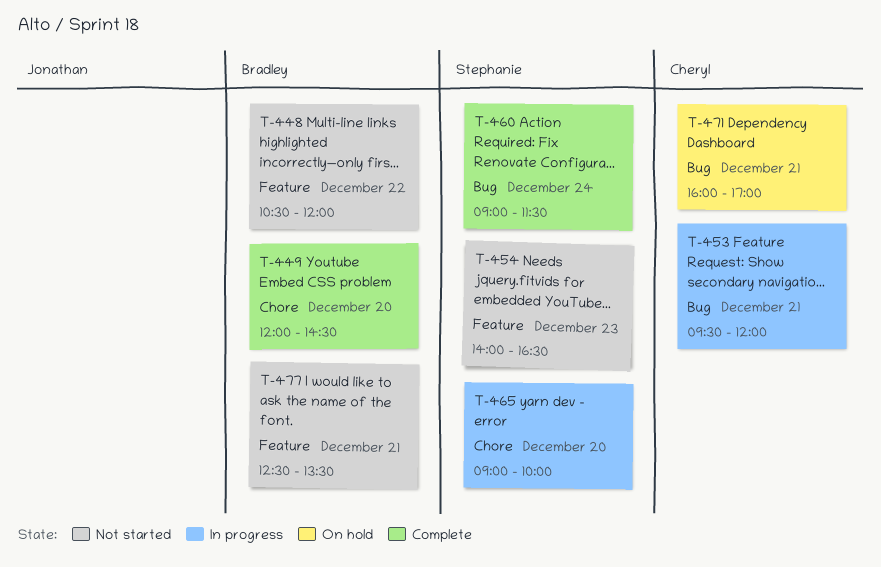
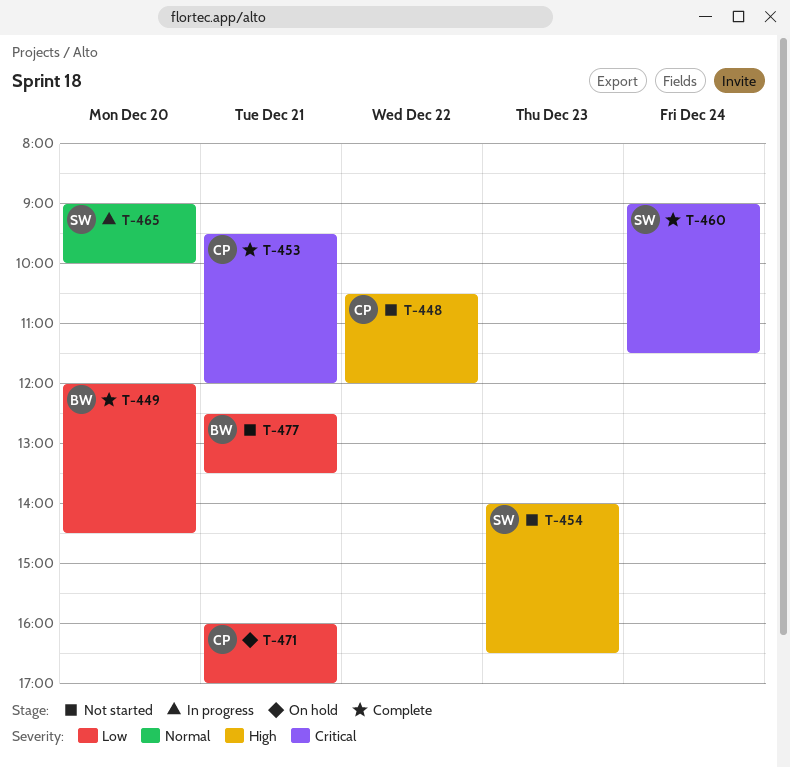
T-448, owner: Bradley -> Cheryl
T-453, status: In progress -> Complete

